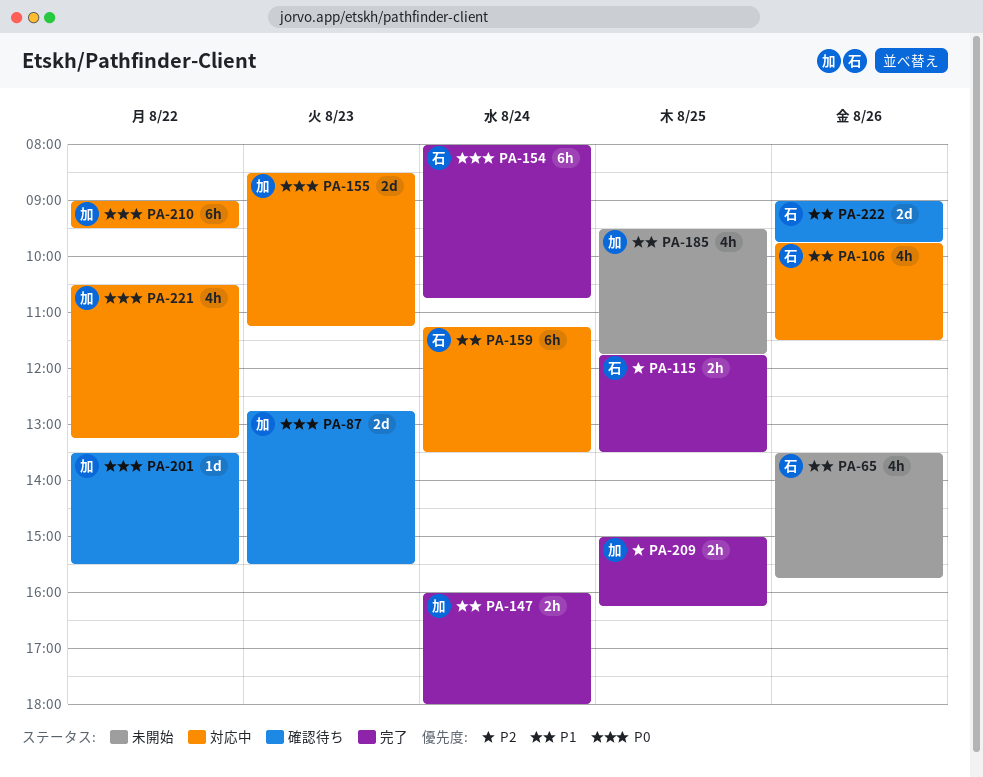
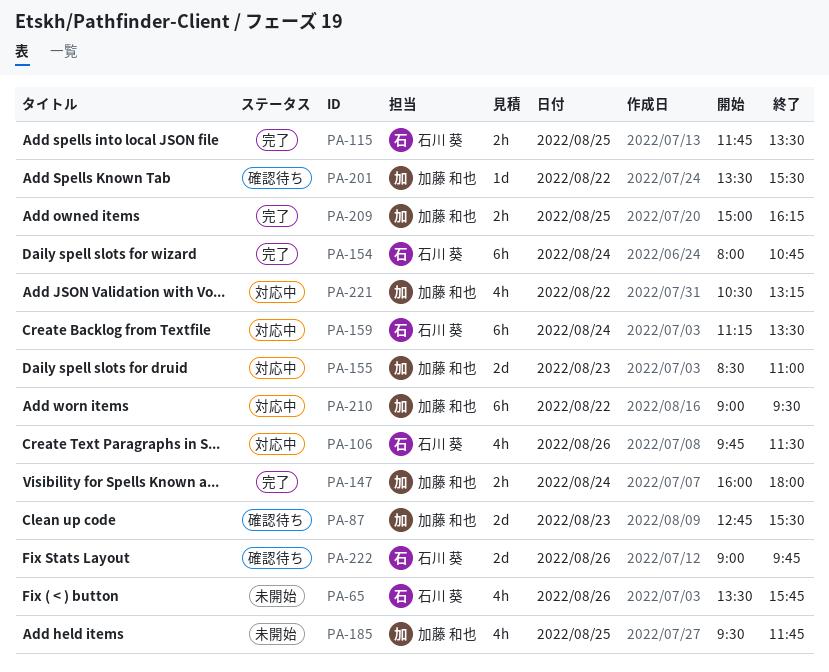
PA-155, ends: 11:15 -> 11:00

